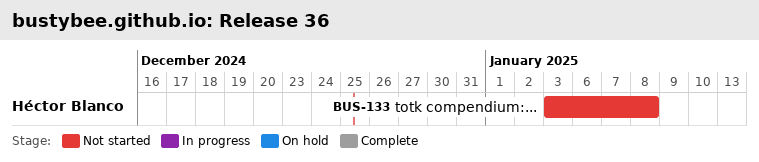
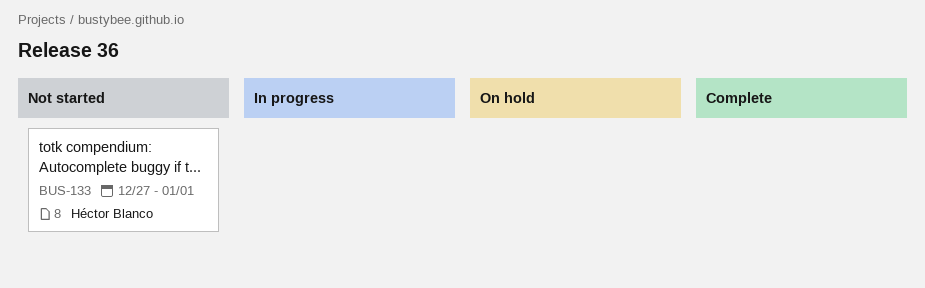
BUS-133, start: Jan 3 -> Dec 27
BUS-133, due: Jan 8 -> Jan 1

